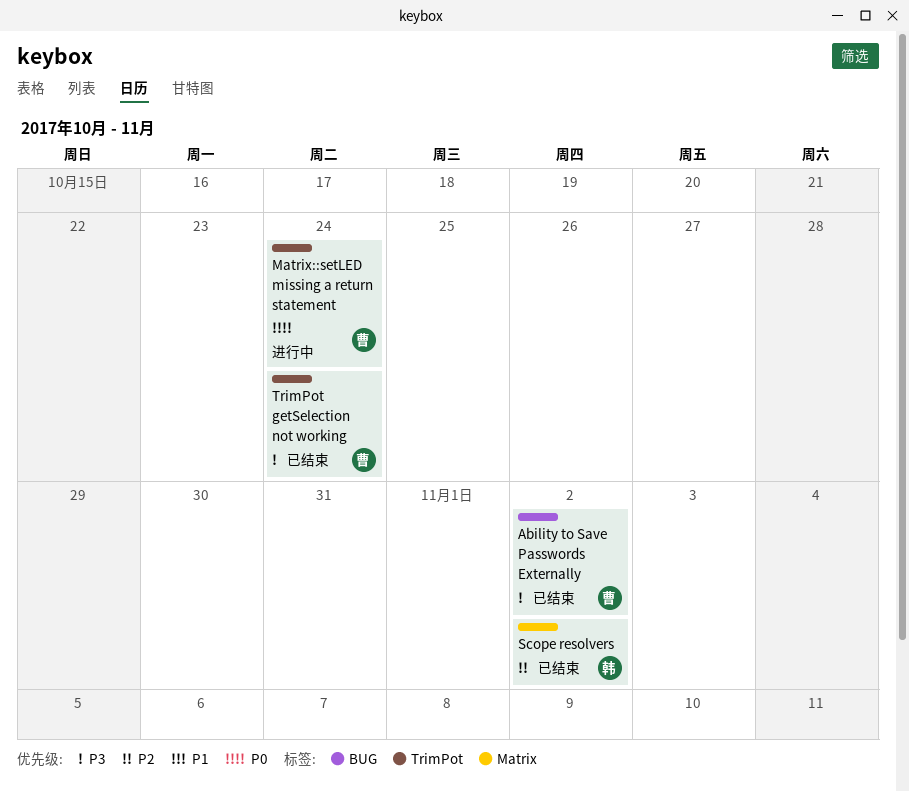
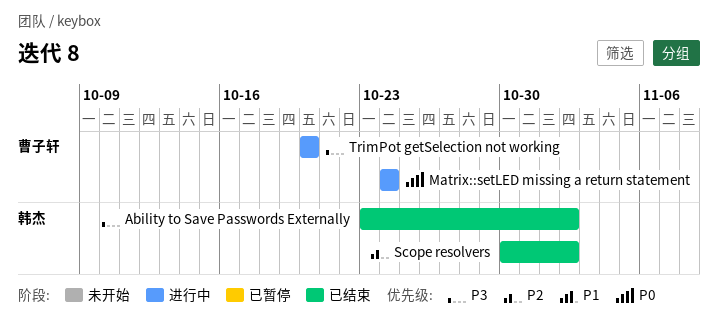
Ability to Save Passwords Externally, owner: 曹子轩 -> 韩杰
TrimPot getSelection not working, status: 已结束 -> 进行中
TrimPot getSelection not working, due: Oct 24 -> Oct 20

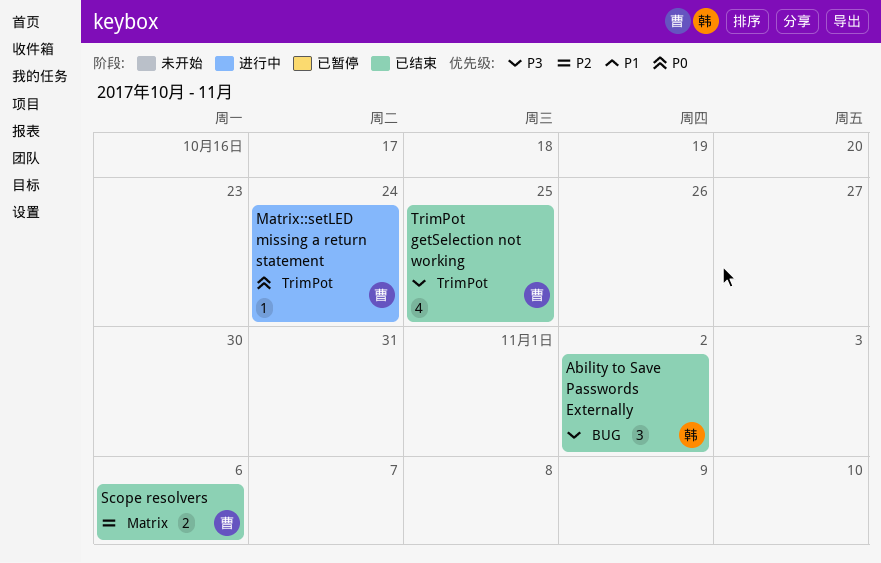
Scope resolvers, owner: 韩杰 -> 曹子轩
Scope resolvers, due: Nov 2 -> Nov 6
TrimPot getSelection not working, status: 进行中 -> 已结束
TrimPot getSelection not working, due: Oct 20 -> Oct 25

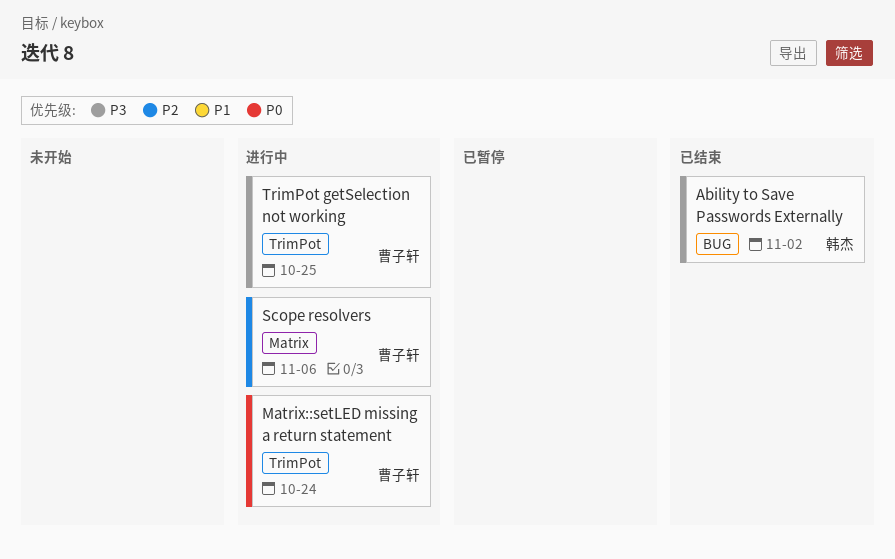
Scope resolvers, status: 已结束 -> 进行中
TrimPot getSelection not working, status: 已结束 -> 进行中

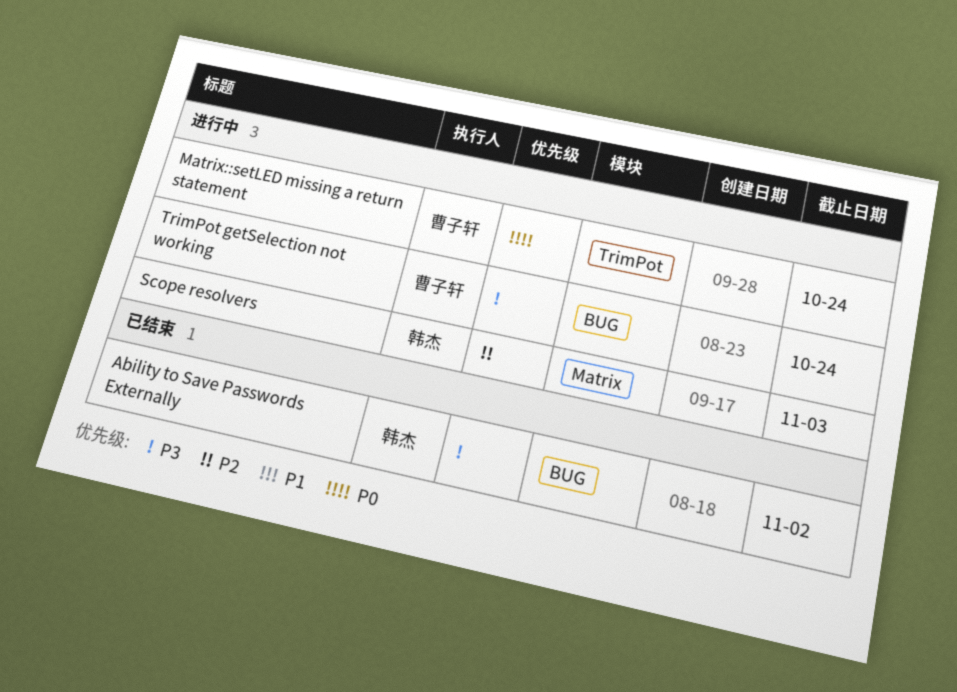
Scope resolvers, owner: 曹子轩 -> 韩杰
Scope resolvers, due: Nov 6 -> Nov 3
TrimPot getSelection not working, label: TrimPot -> BUG
TrimPot getSelection not working, due: Oct 25 -> Oct 24

